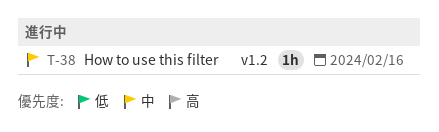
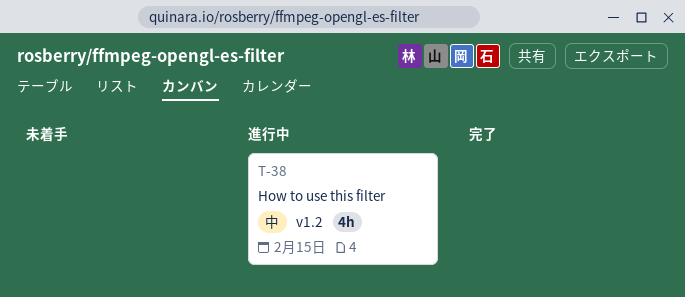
T-38, estimate: 1h -> 4h
T-38, due: Feb 16 -> Feb 15

